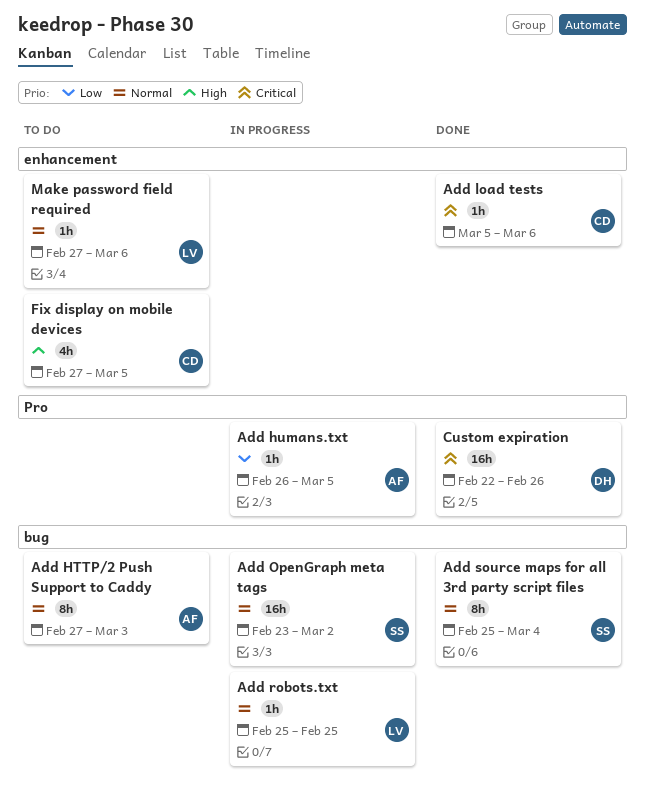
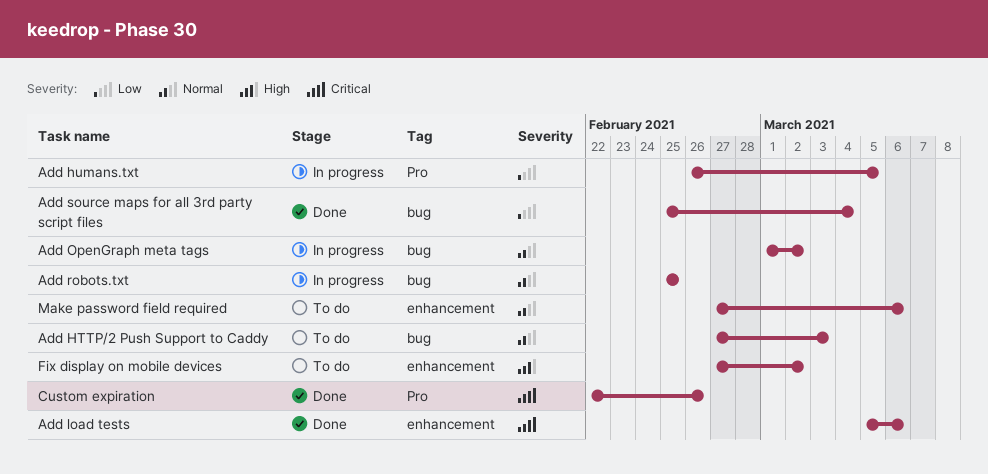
Add OpenGraph meta tags, start: Feb 23 -> Mar 1
Add source maps for all 3rd party script files, priority: Normal -> Low
Fix display on mobile devices, due: Mar 5 -> Mar 2

